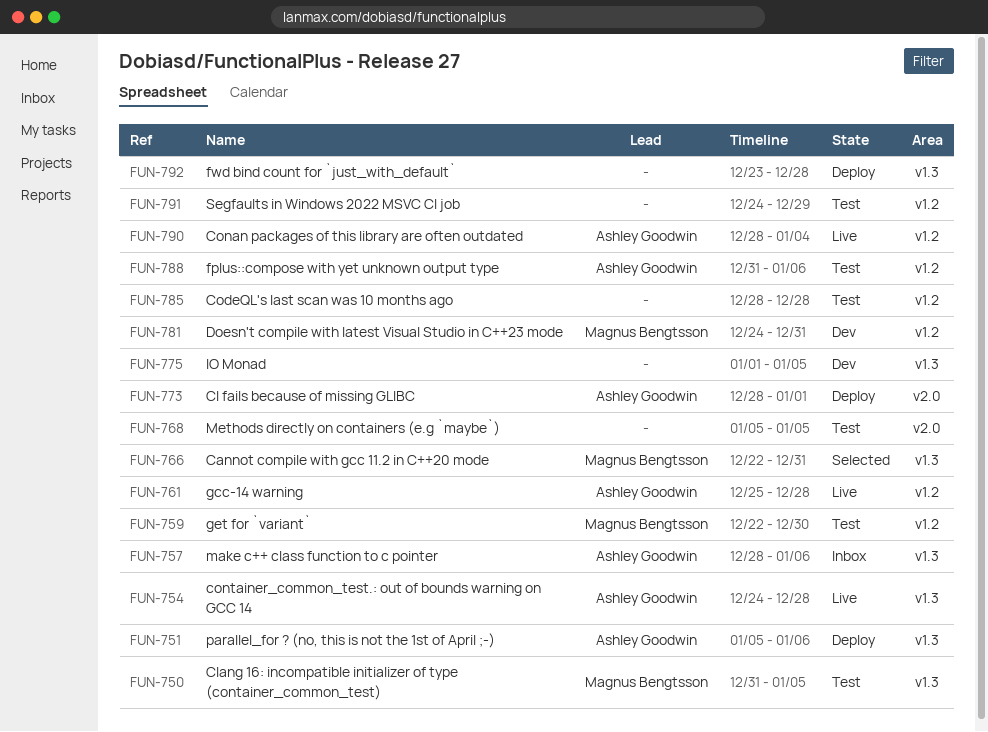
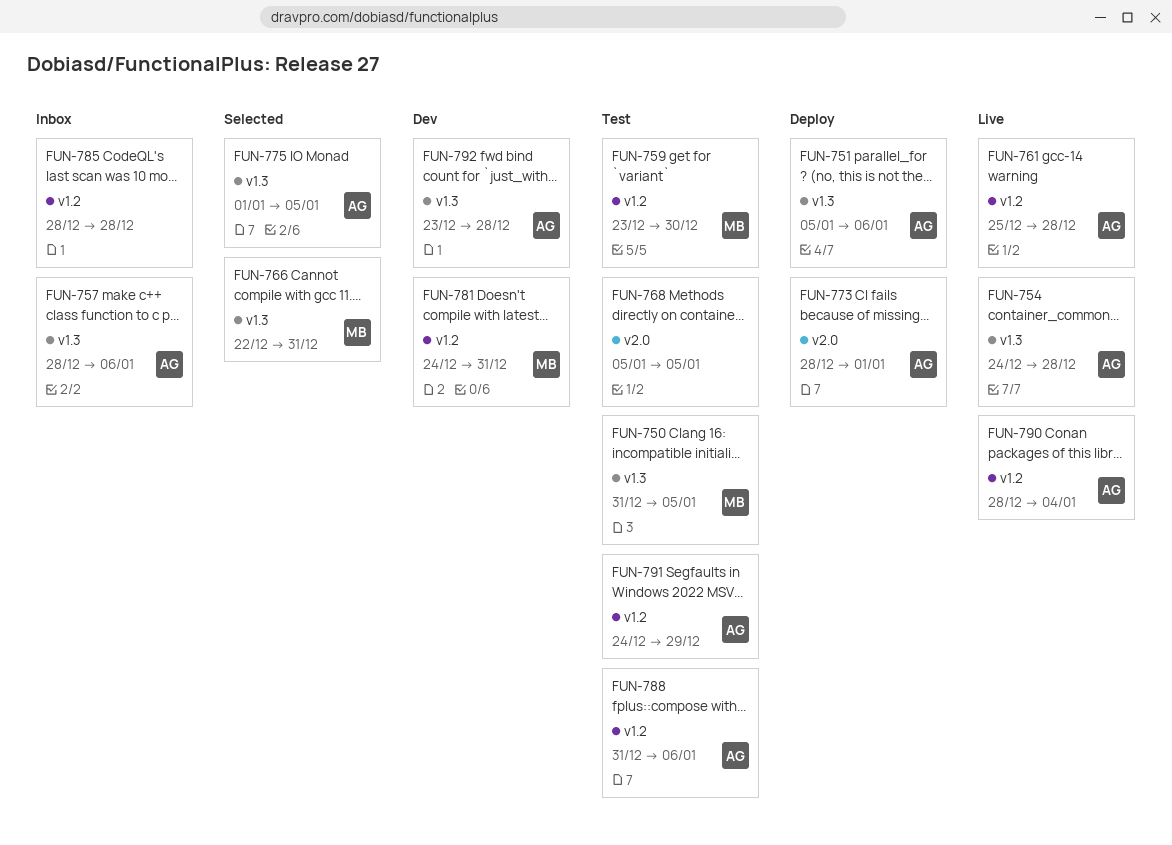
FUN-759, start: Dec 22 -> Dec 23
FUN-775, status: Dev -> Selected
FUN-775, owner: none -> Ashley Goodwin
FUN-785, status: Test -> Inbox
FUN-791, owner: none -> Ashley Goodwin
FUN-792, status: Deploy -> Dev
FUN-792, owner: none -> Ashley Goodwin

